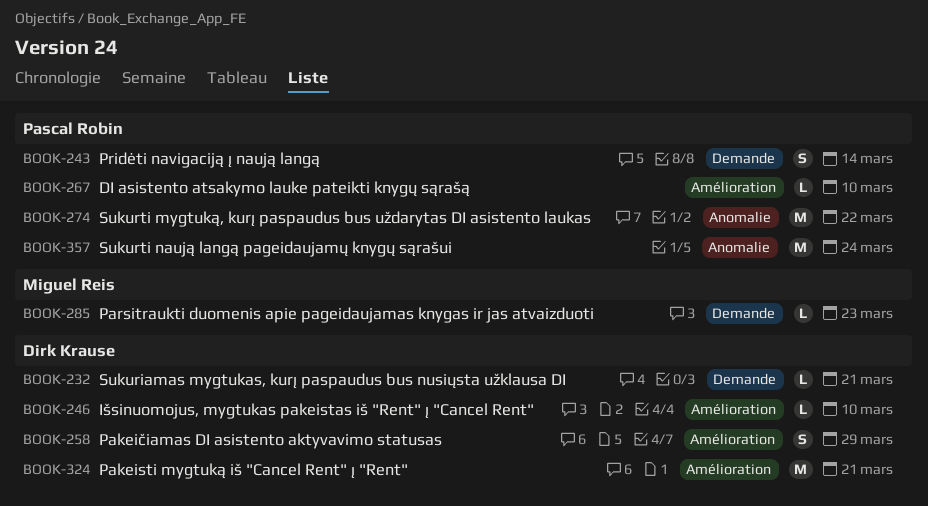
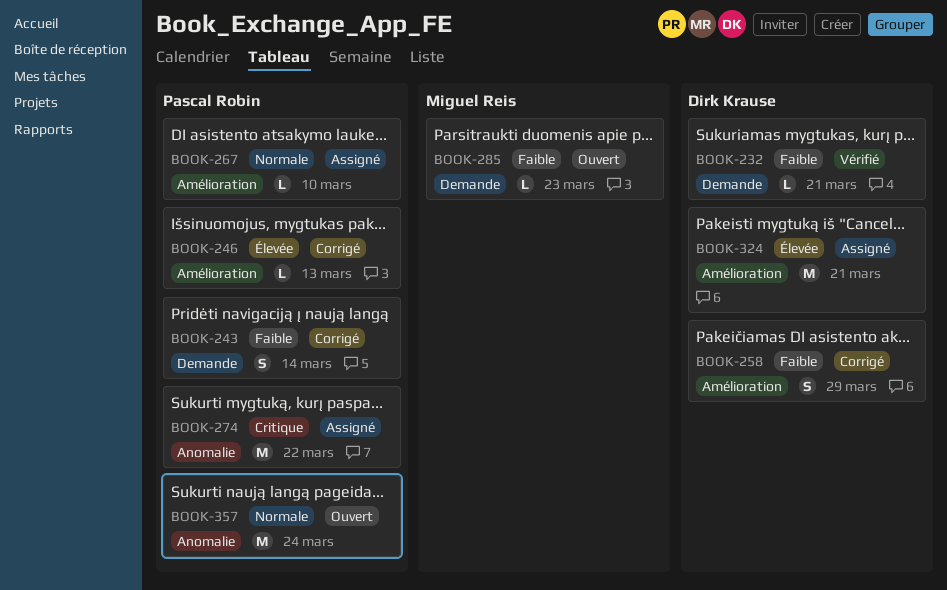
BOOK-246, owner: Dirk Krause -> Pascal Robin
BOOK-246, due: Mar 10 -> Mar 13

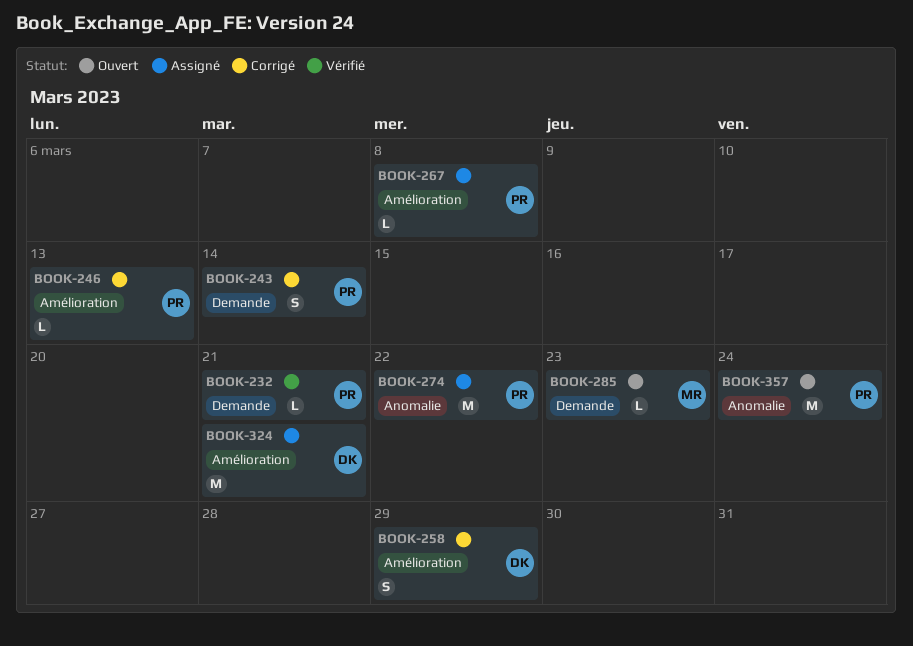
BOOK-232, owner: Dirk Krause -> Pascal Robin
BOOK-267, due: Mar 10 -> Mar 8

